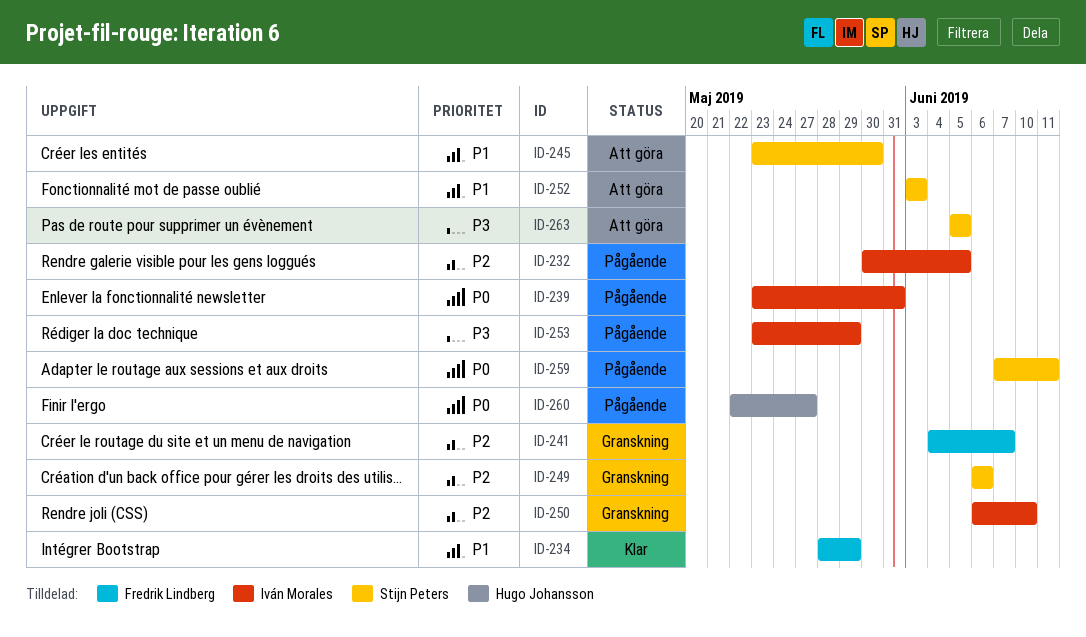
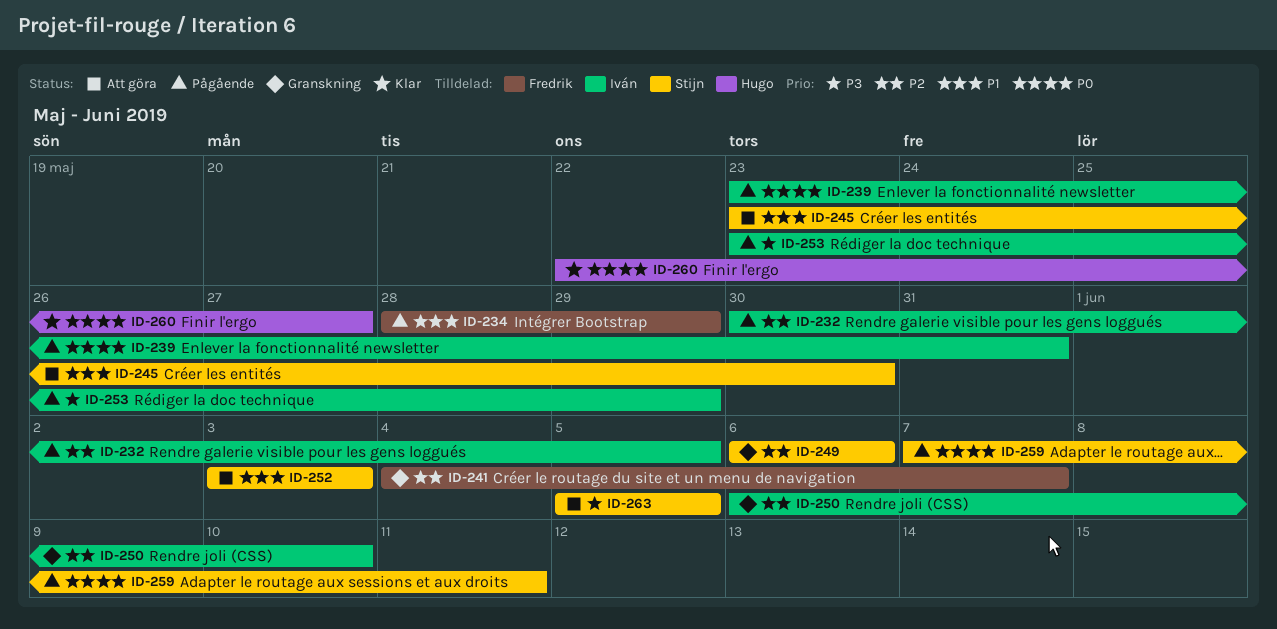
ID-234, status: Klar -> Pågående
ID-260, status: Pågående -> Klar

